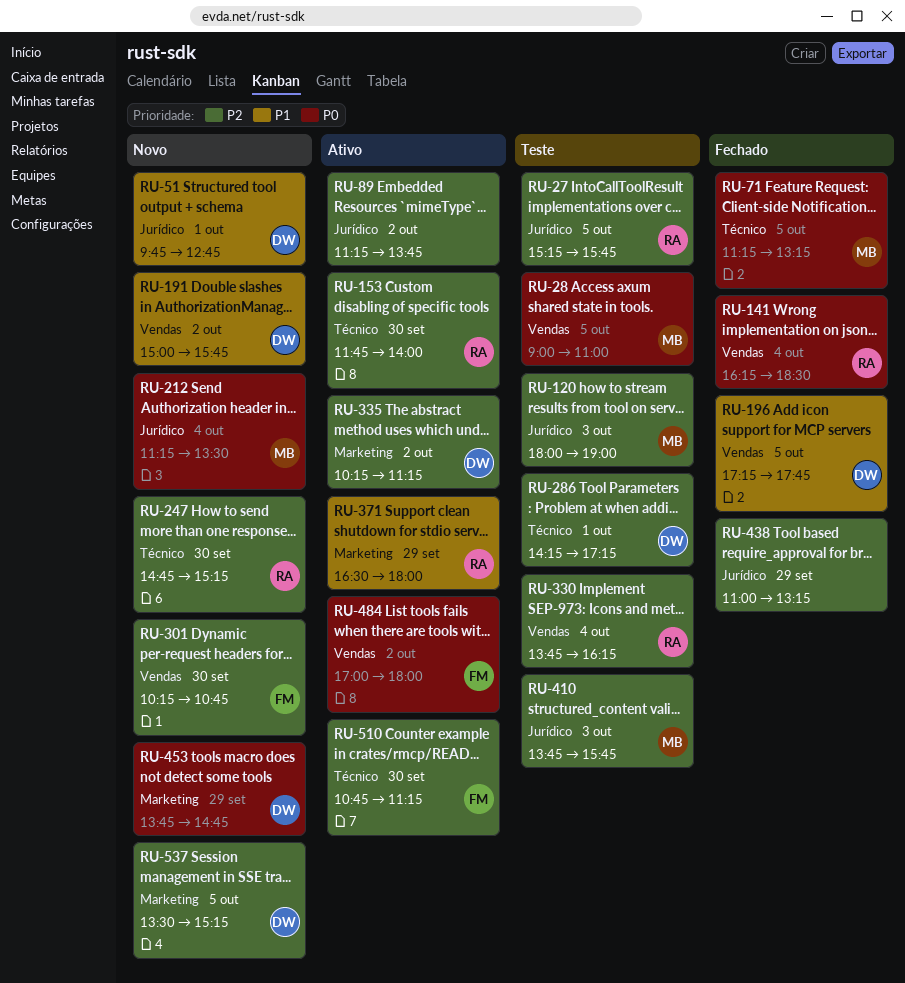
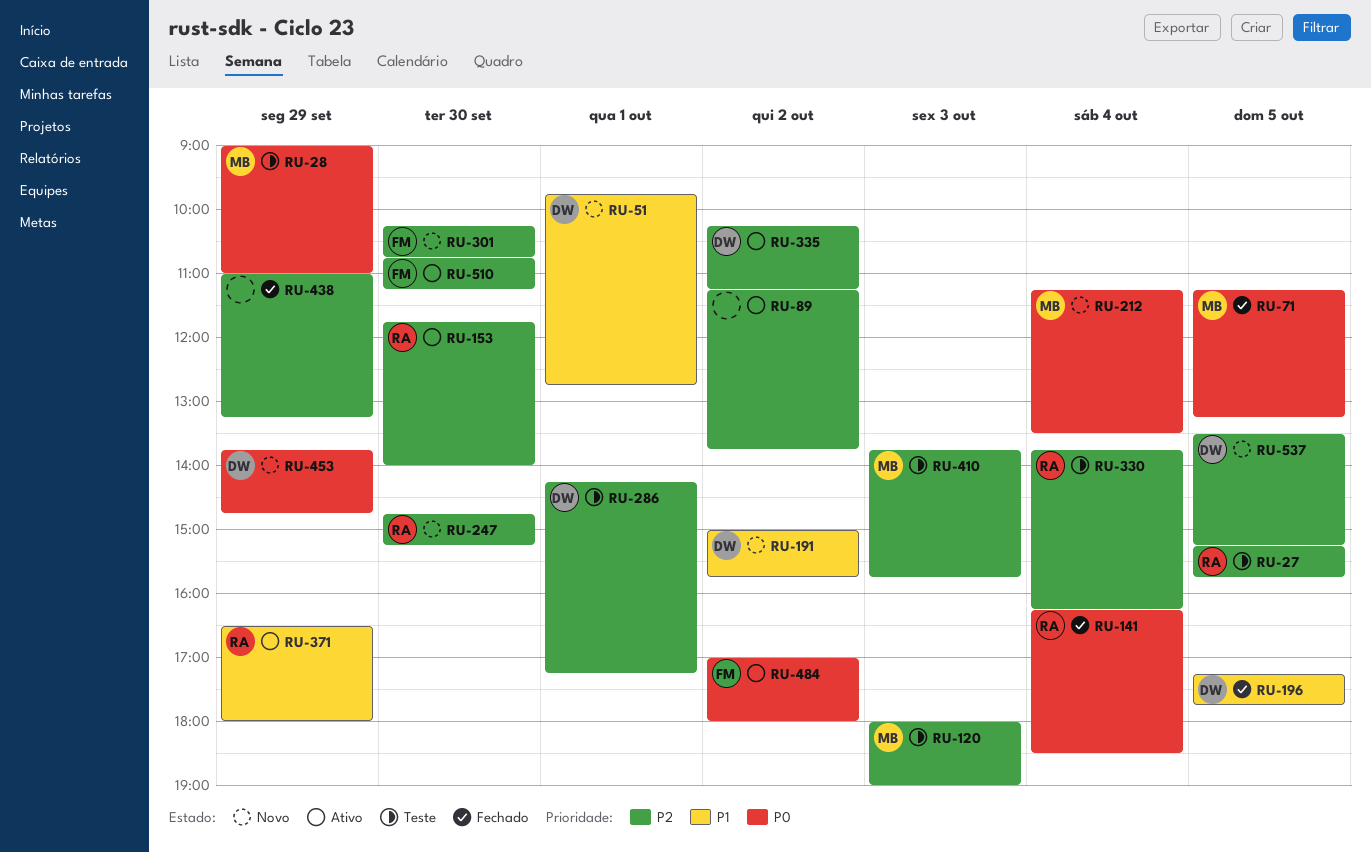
RU-28, day: Oct 5 -> Sep 29

